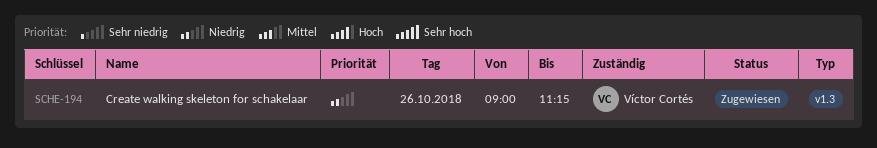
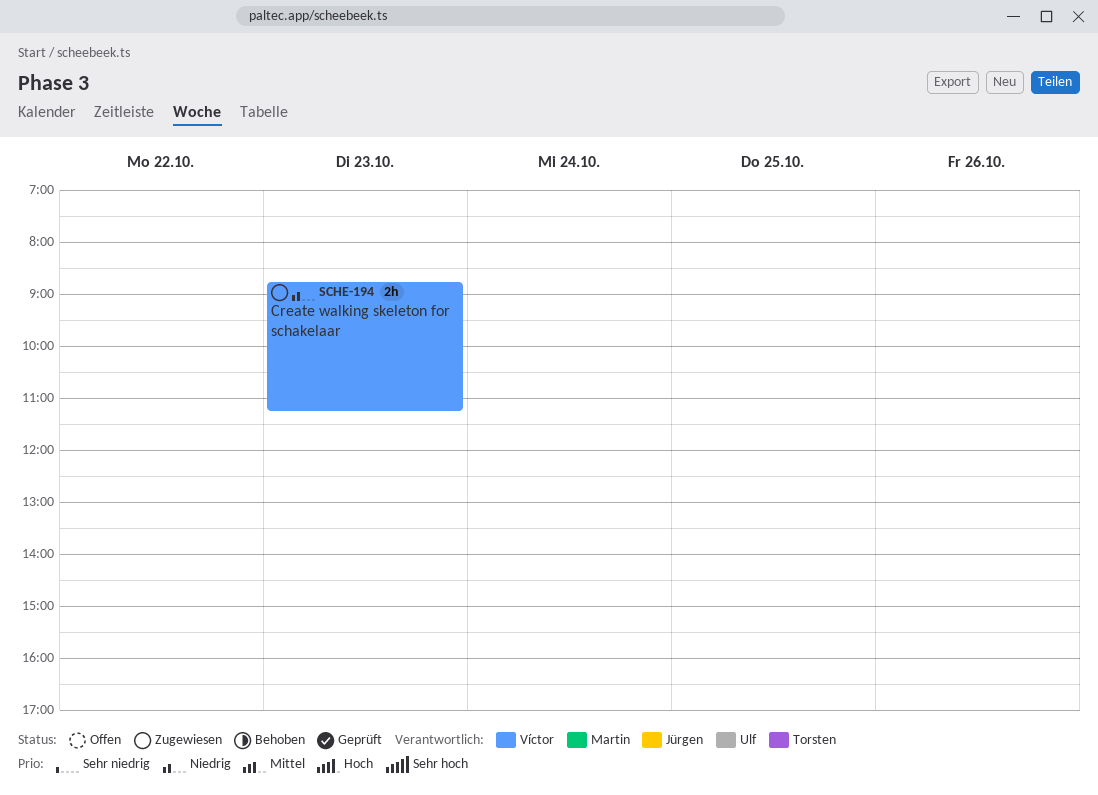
SCHE-194, day: Oct 26 -> Oct 23
SCHE-194, begins: 09:00 -> 08:45

